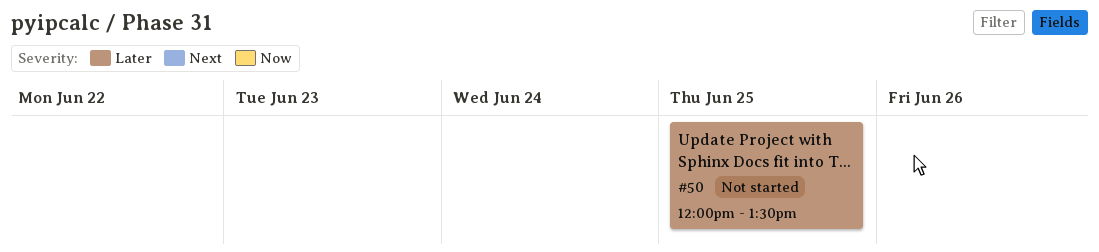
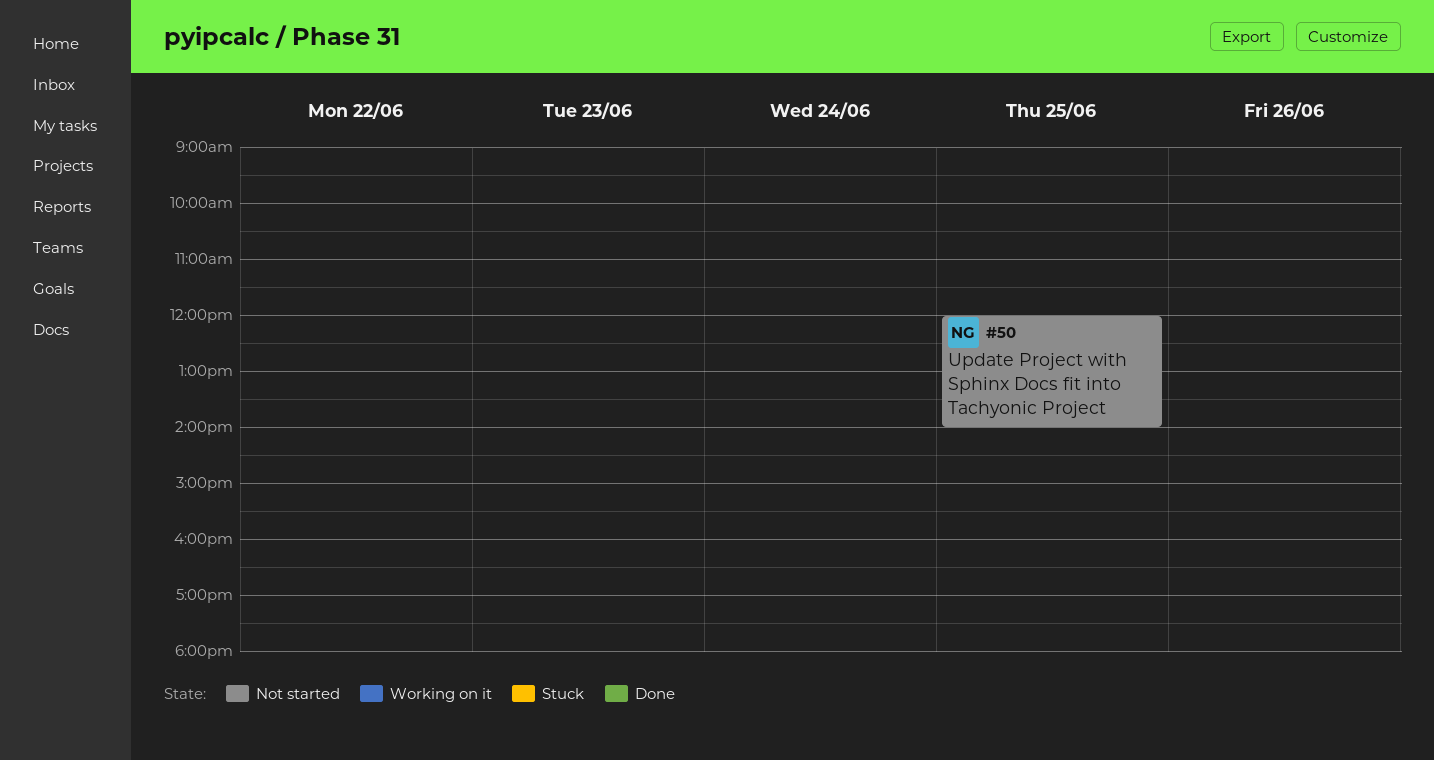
#50, ends: 13:30 -> 14:00

